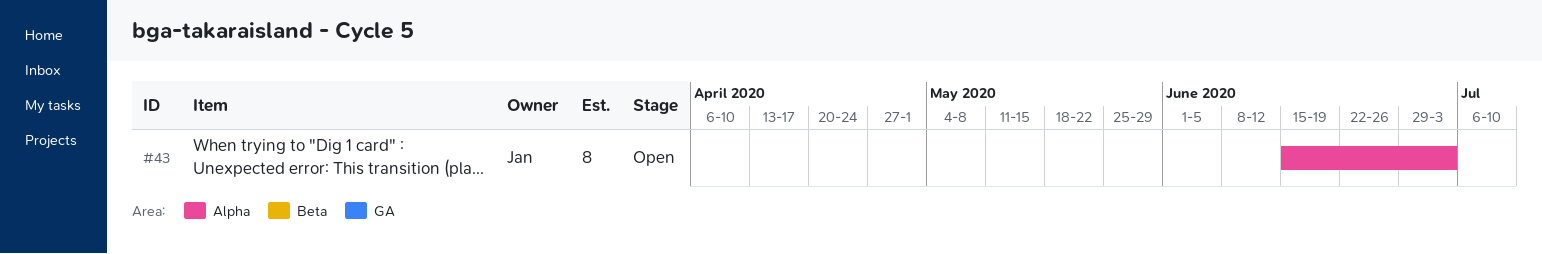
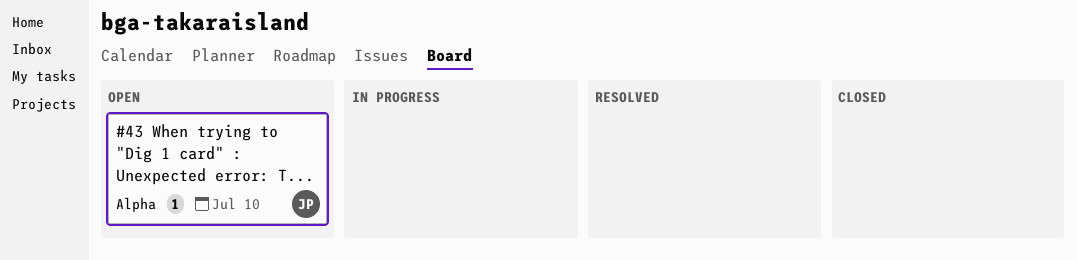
#43, estimate: 8 -> 1
#43, due: Jul 3 -> Jul 10

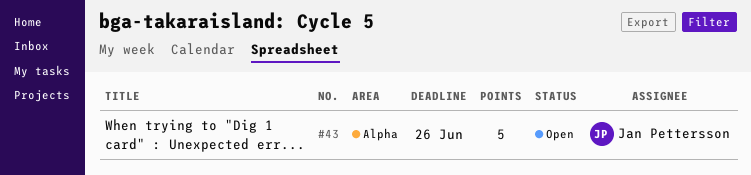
#43, estimate: 1 -> 5
#43, due: Jul 10 -> Jun 26

